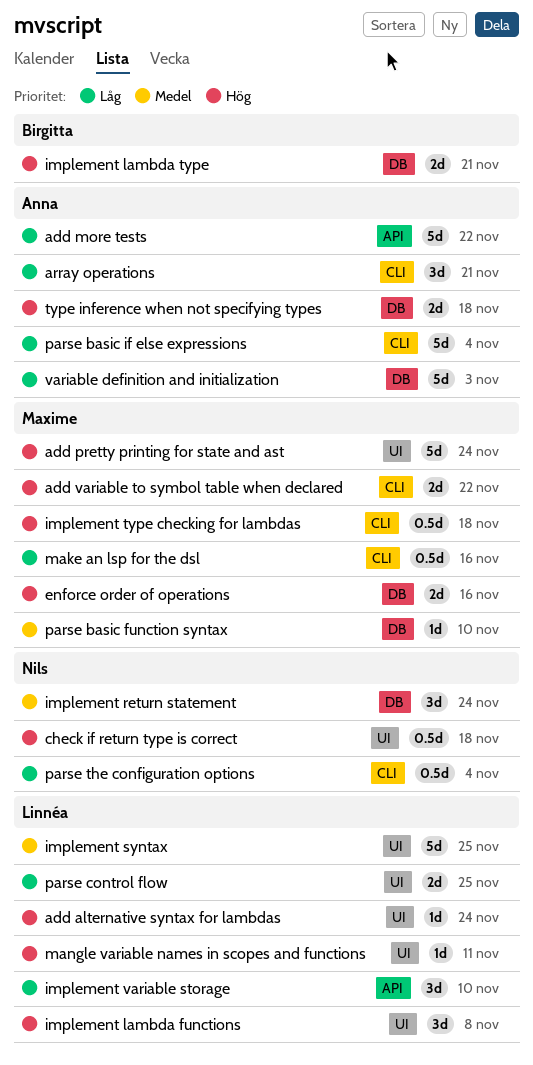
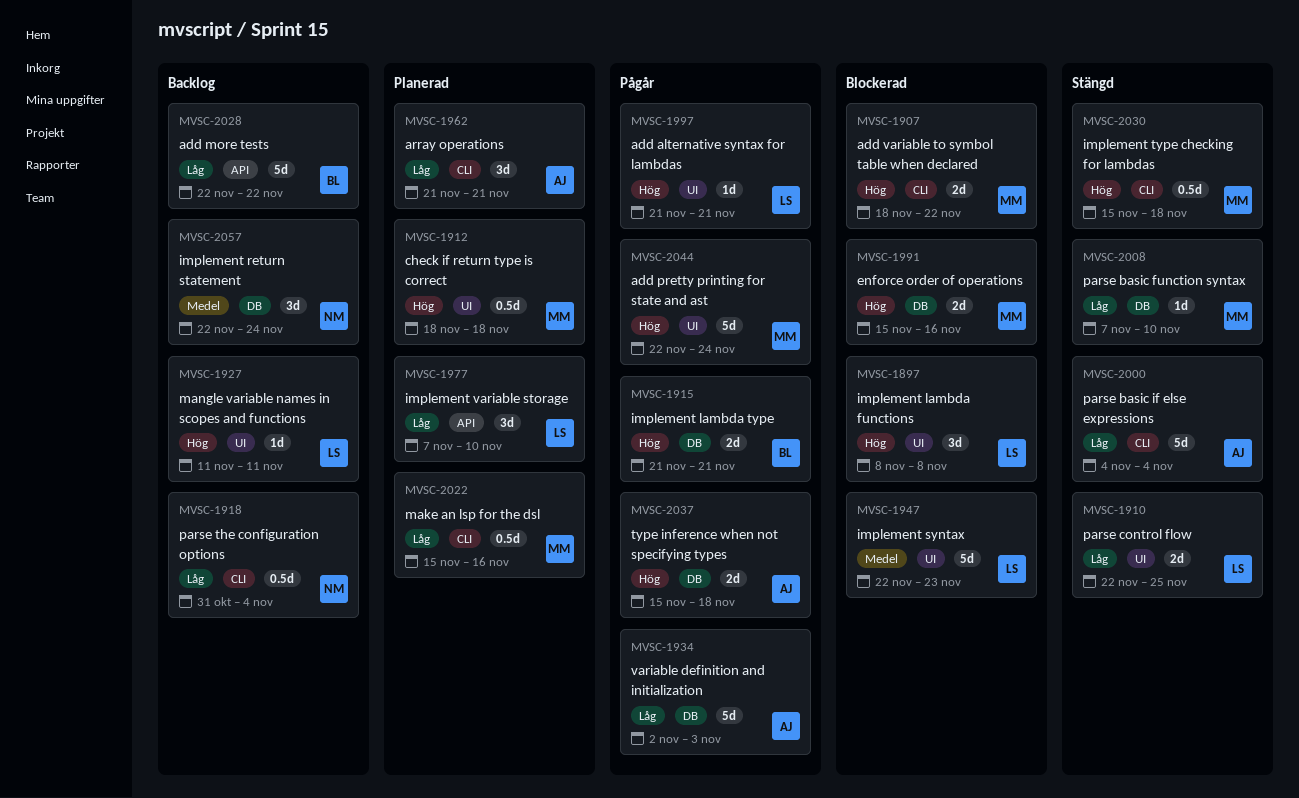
add alternative syntax for lambdas, due: Nov 24 -> Nov 21
add more tests, owner: Anna -> Birgitta
check if return type is correct, owner: Nils -> Maxime
implement syntax, due: Nov 25 -> Nov 23
parse basic function syntax, priority: Medel -> Låg

